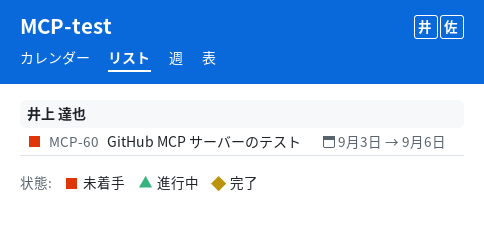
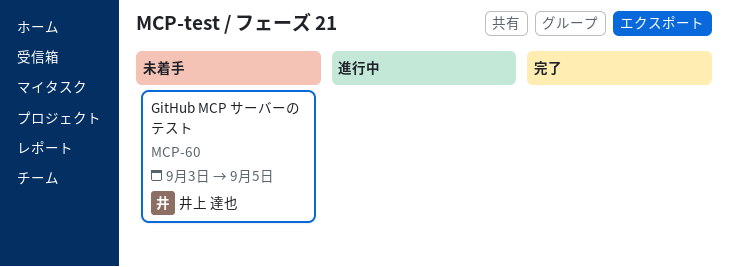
MCP-60, due: Sep 6 -> Sep 5

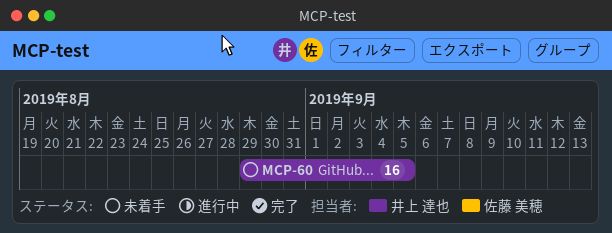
MCP-60, start: Sep 3 -> Aug 29

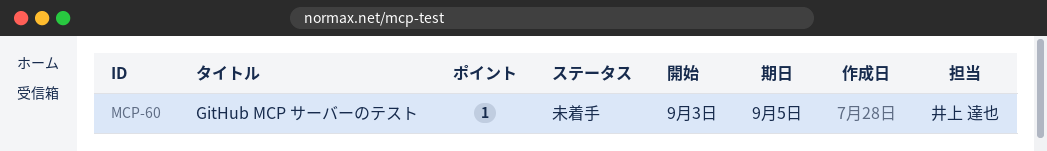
MCP-60, estimate: 16 -> 1
MCP-60, start: Aug 29 -> Sep 3

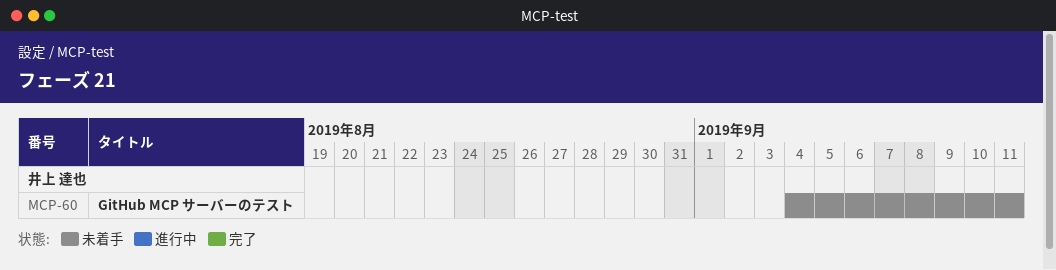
MCP-60, start: Sep 3 -> Sep 4
MCP-60, due: Sep 5 -> Sep 11

